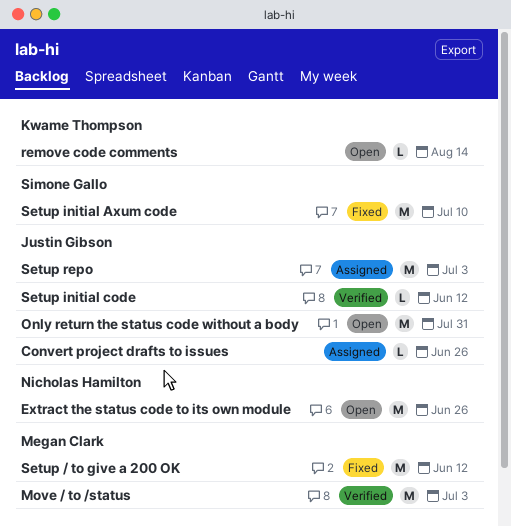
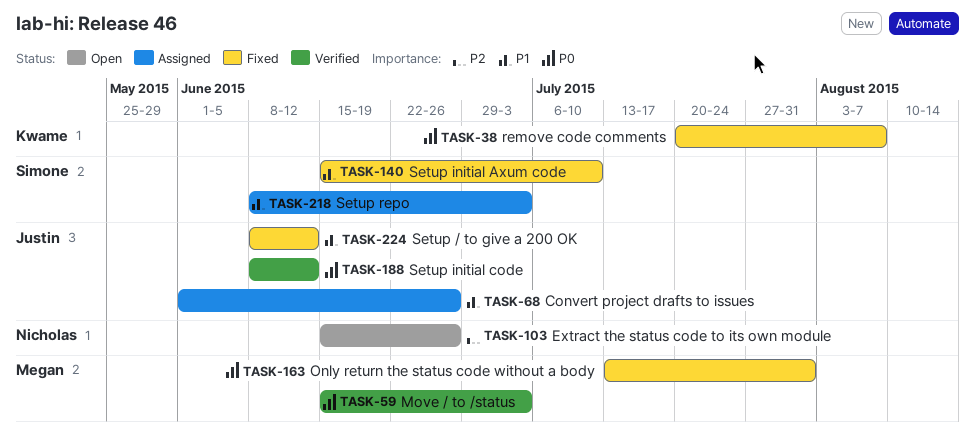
Only return the status code without a body, status: Open -> Fixed
Only return the status code without a body, owner: Justin Gibson -> Megan Clark
remove code comments, status: Open -> Fixed
remove code comments, due: Aug 14 -> Aug 7
Setup / to give a 200 OK, owner: Megan Clark -> Justin Gibson
Setup repo, owner: Justin Gibson -> Simone Gallo

